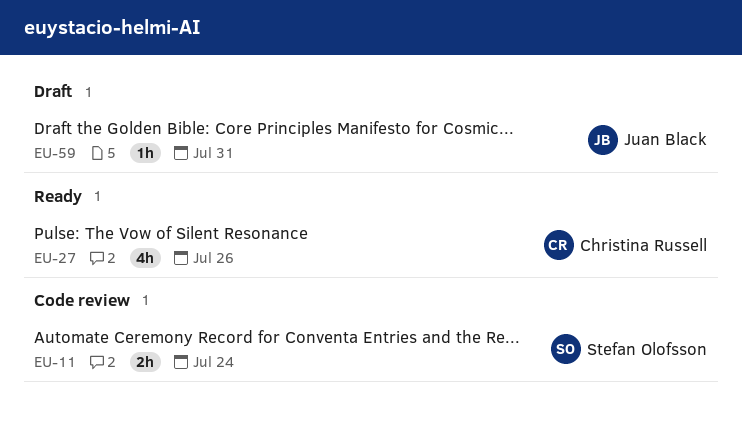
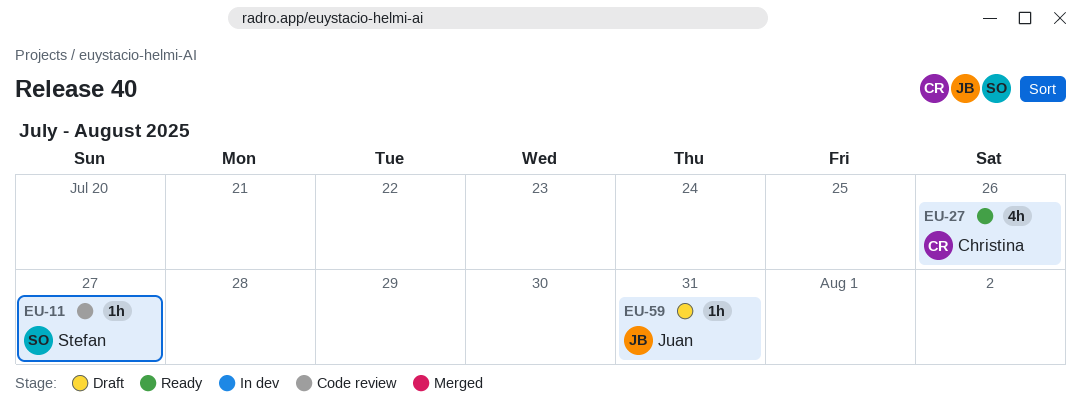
EU-11, estimate: 2h -> 1h
EU-11, due: Jul 24 -> Jul 27

